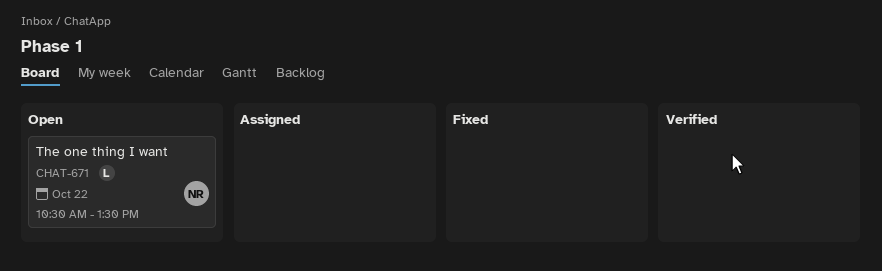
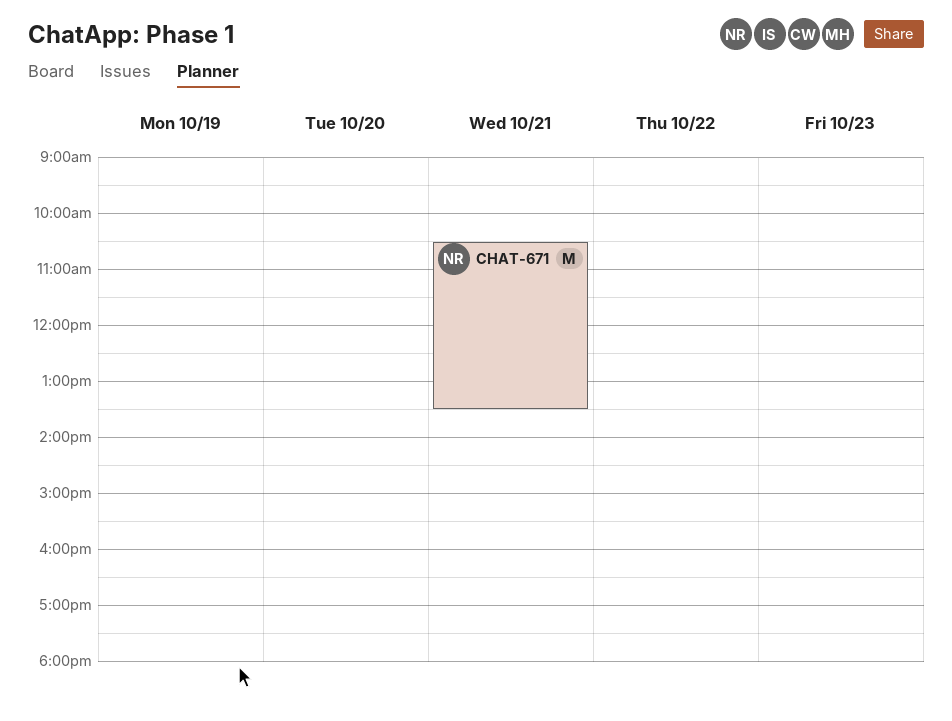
CHAT-671, estimate: L -> M
CHAT-671, day: Oct 22 -> Oct 21

